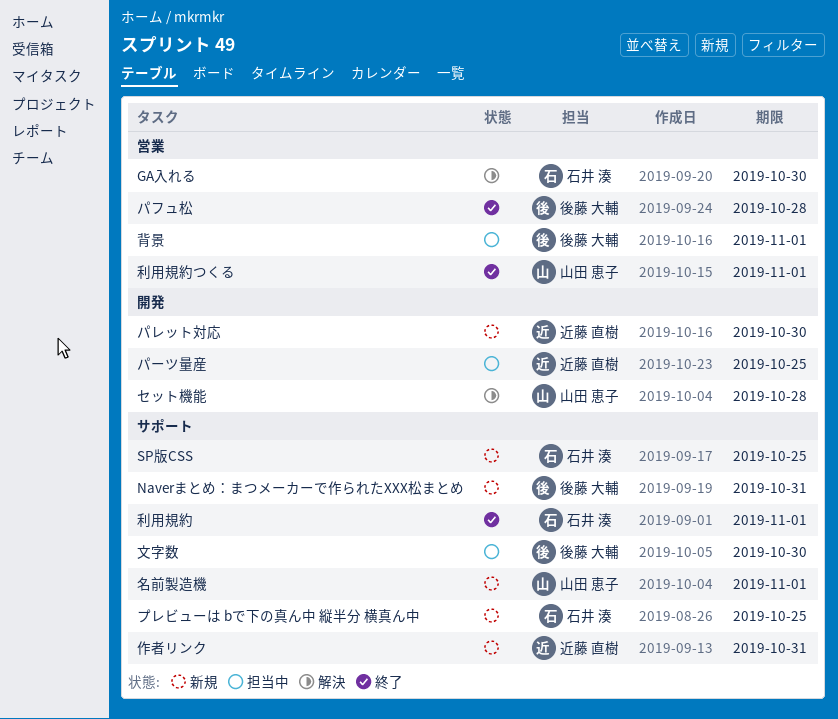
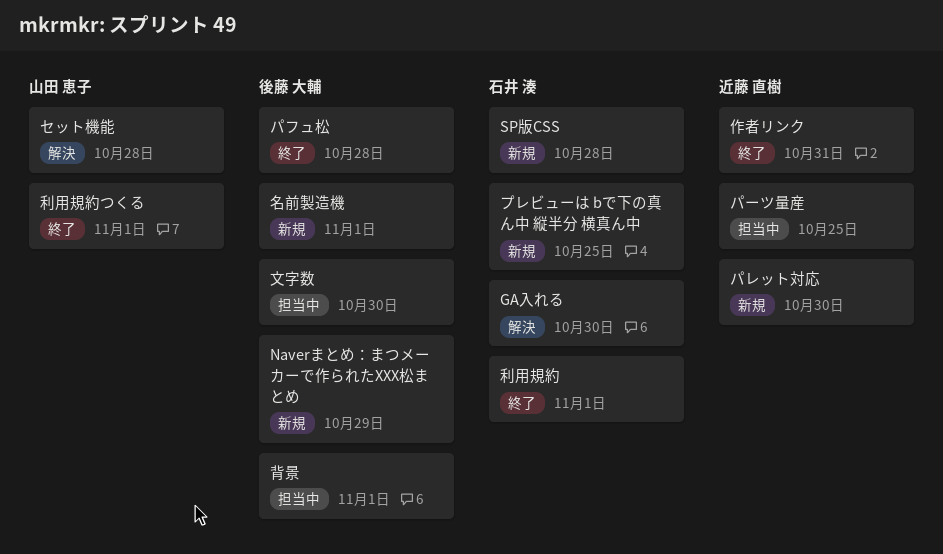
Naverまとめ：まつメーカーで作られたXXX松まとめ, due: Oct 31 -> Oct 29
SP版CSS, due: Oct 25 -> Oct 28
作者リンク, status: 新規 -> 終了
名前製造機, owner: 山田 恵子 -> 後藤 大輔

